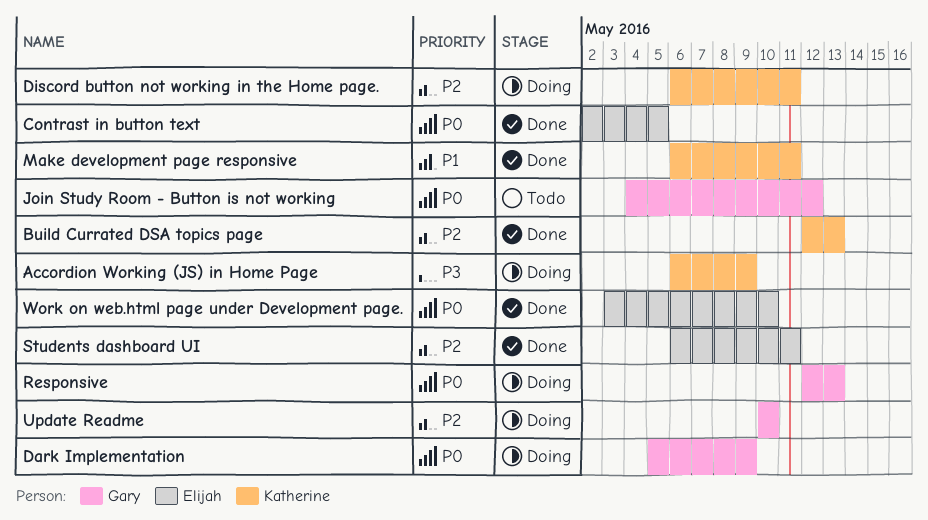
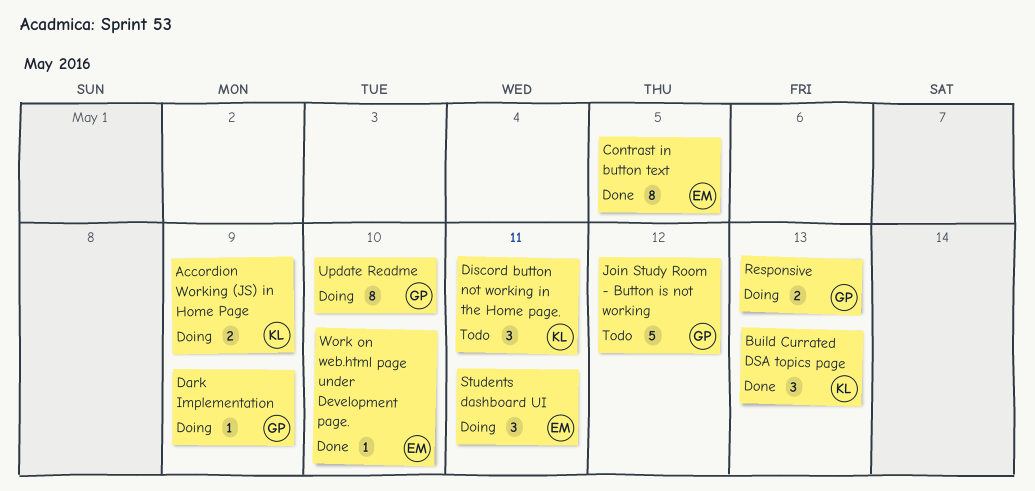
Discord button not working in the Home page., status: Doing -> Todo
Make development page responsive: present -> none
Students dashboard UI, status: Done -> Doing

